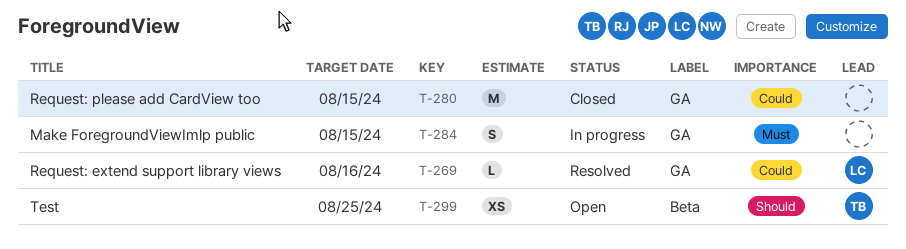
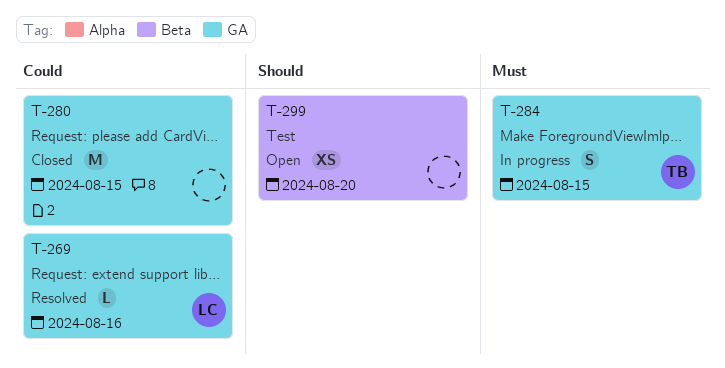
T-284, owner: none -> TB
T-299, owner: TB -> none
T-299, due: Aug 25 -> Aug 20

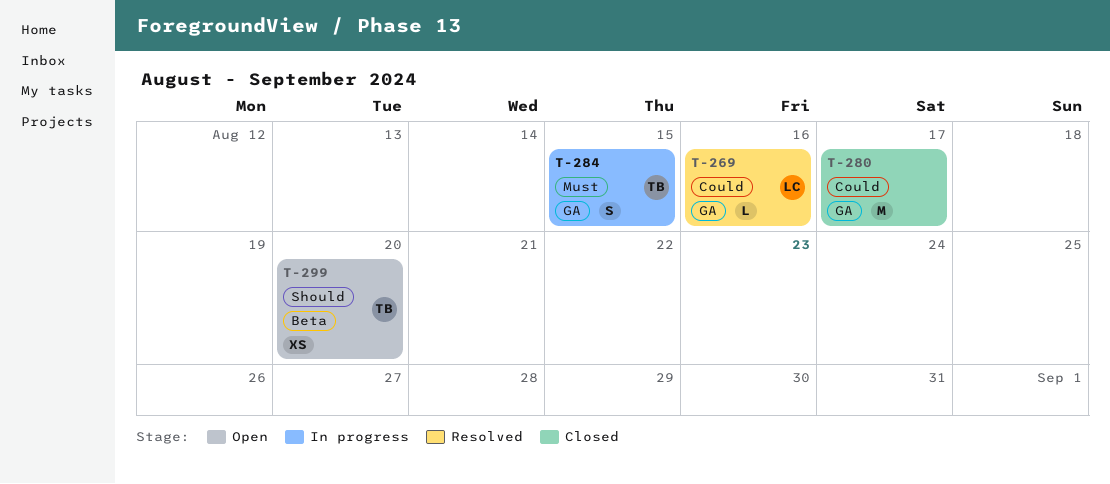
T-280, due: Aug 15 -> Aug 17
T-299, owner: none -> TB

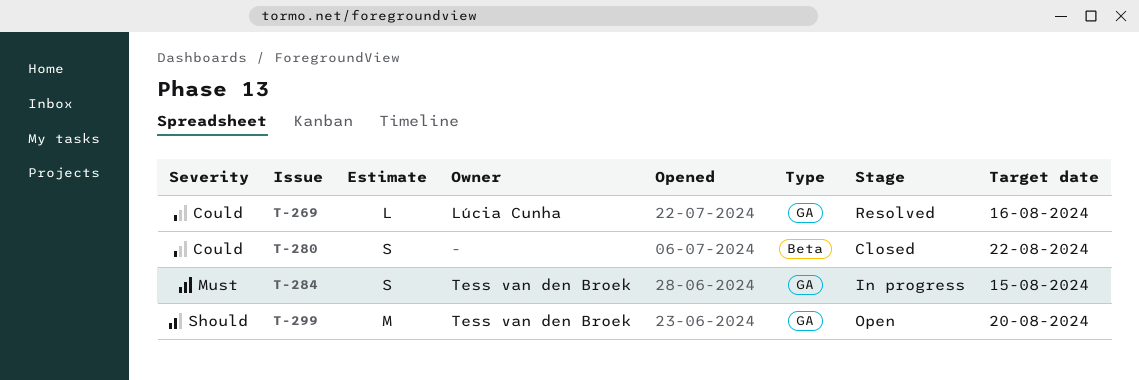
T-280, label: GA -> Beta
T-280, estimate: M -> S
T-280, due: Aug 17 -> Aug 22
T-299, label: Beta -> GA
T-299, estimate: XS -> M

